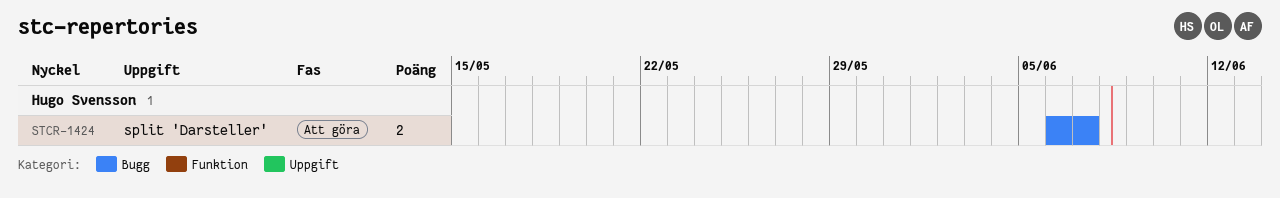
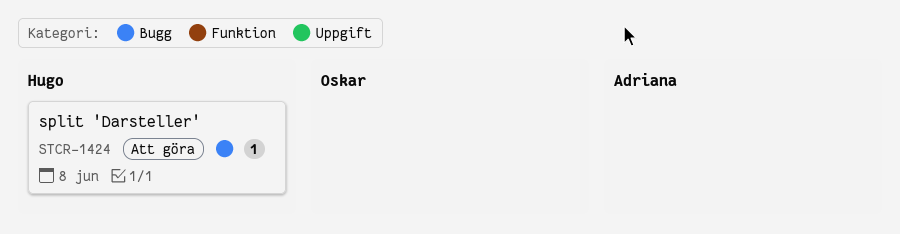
STCR-1424, estimate: 2 -> 1
STCR-1424, due: Jun 7 -> Jun 8

